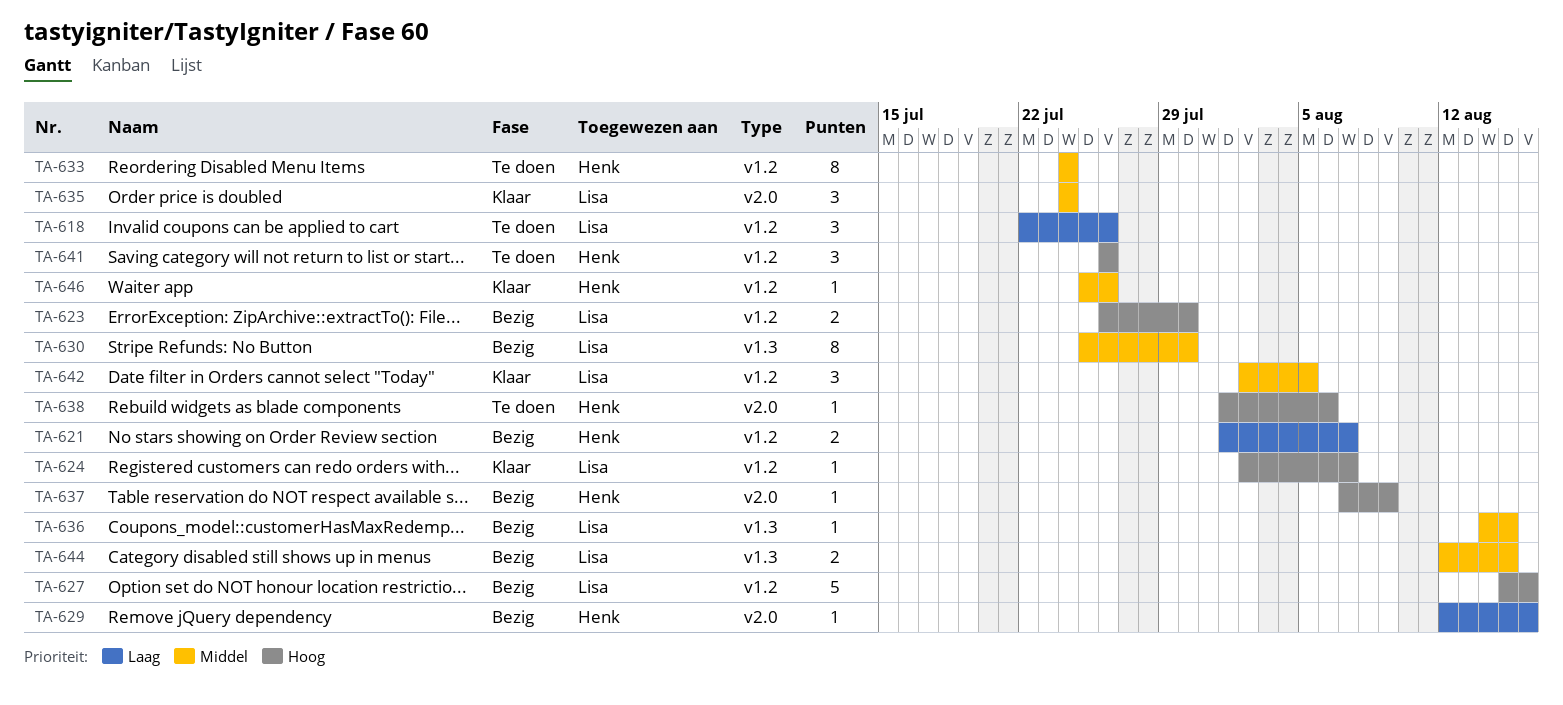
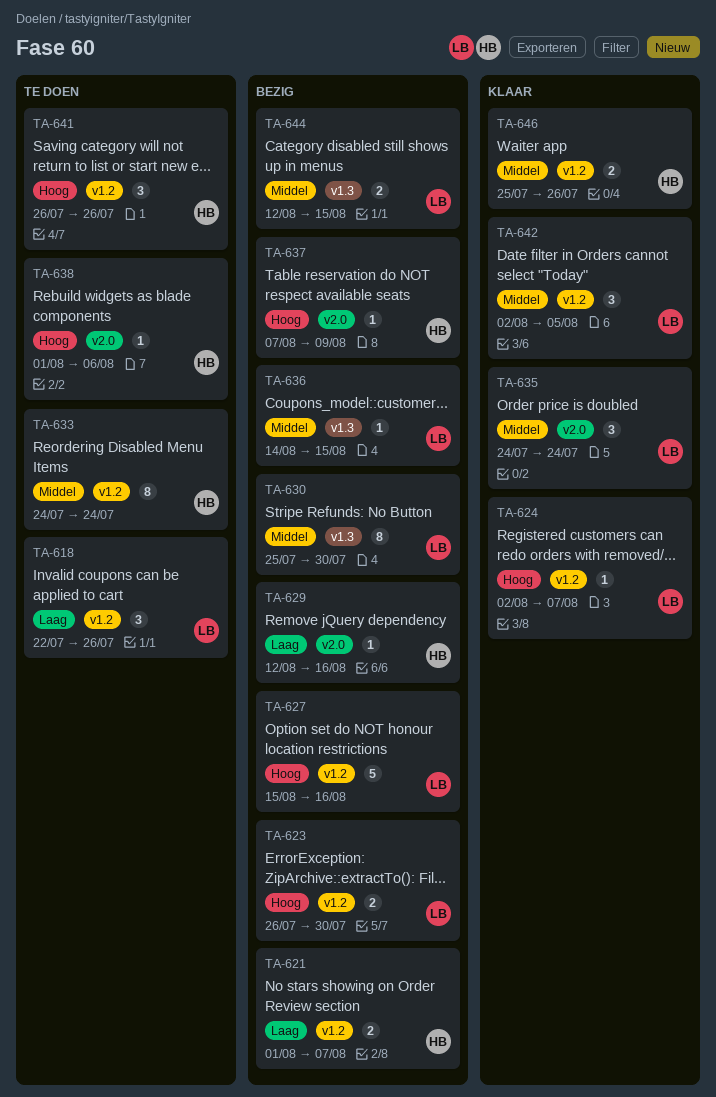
TA-646, estimate: 1 -> 2

